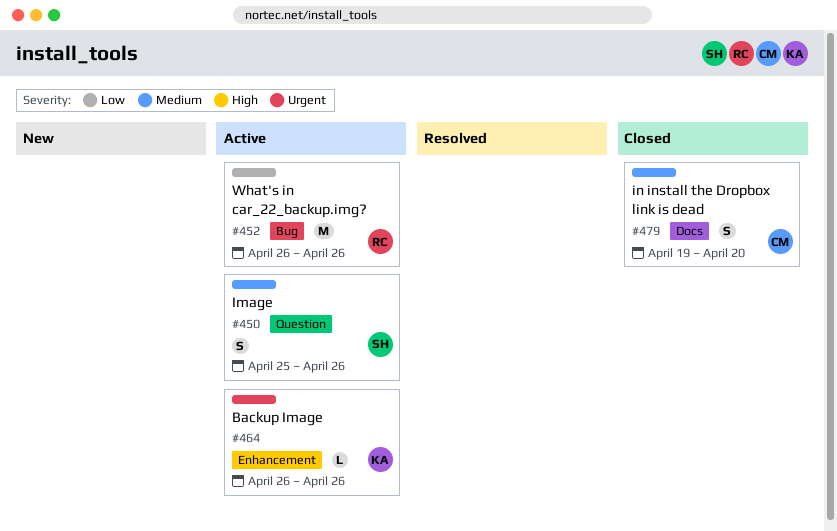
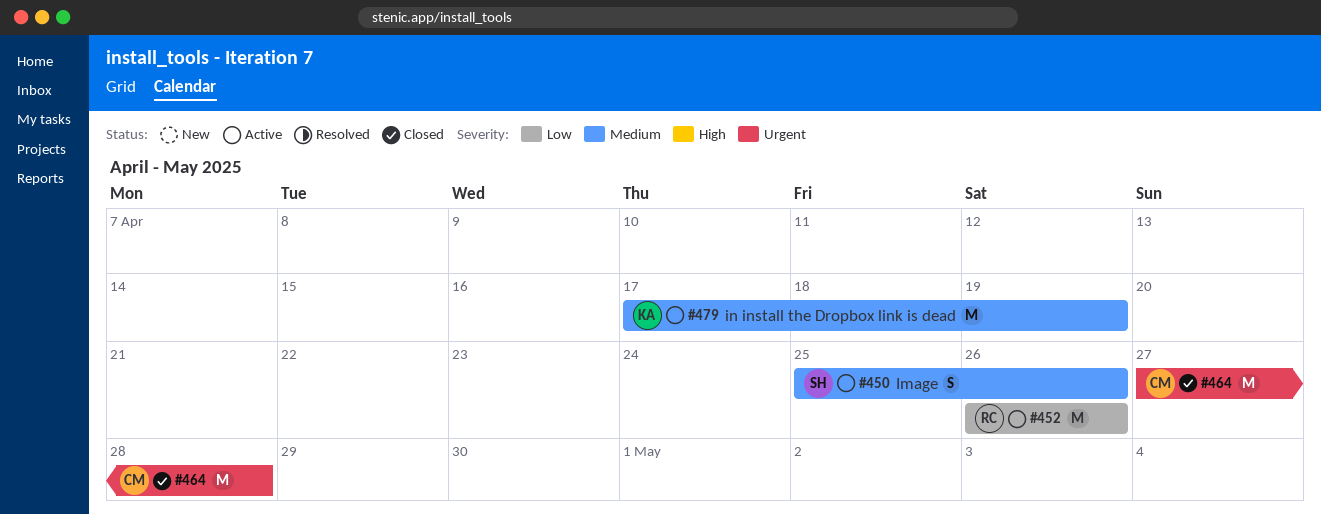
#464, status: Active -> Closed
#464, owner: KA -> CM
#464, estimate: L -> M
#464, start: Apr 26 -> Apr 27
#464, due: Apr 26 -> Apr 28
#479, status: Closed -> Active
#479, owner: CM -> KA
#479, estimate: S -> M
#479, start: Apr 19 -> Apr 17
#479, due: Apr 20 -> Apr 19

